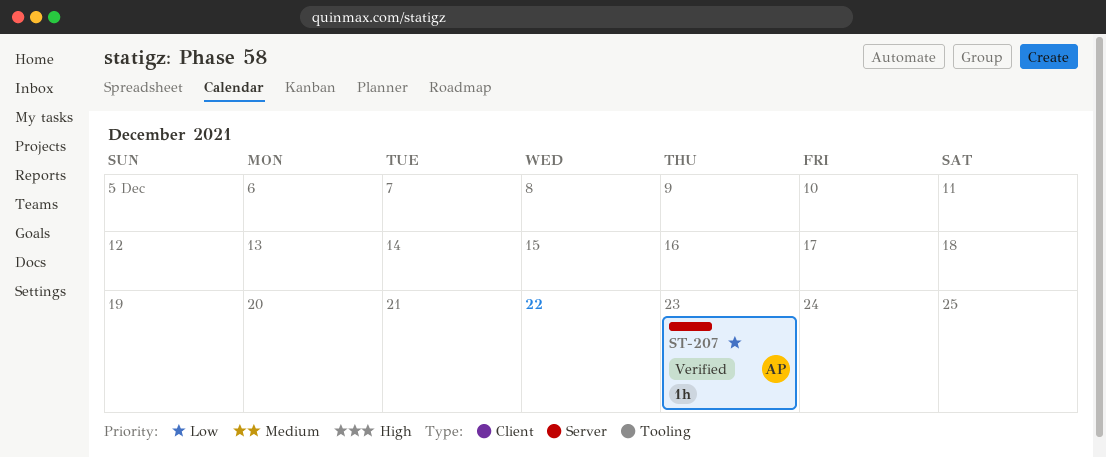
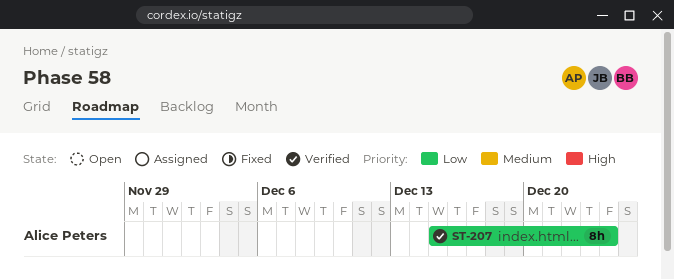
ST-207, estimate: 1h -> 8h
ST-207, due: Dec 23 -> Dec 24

